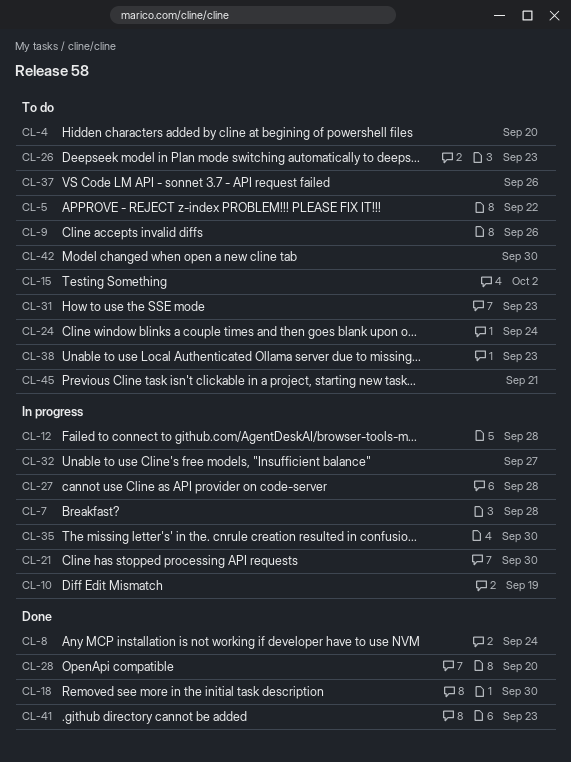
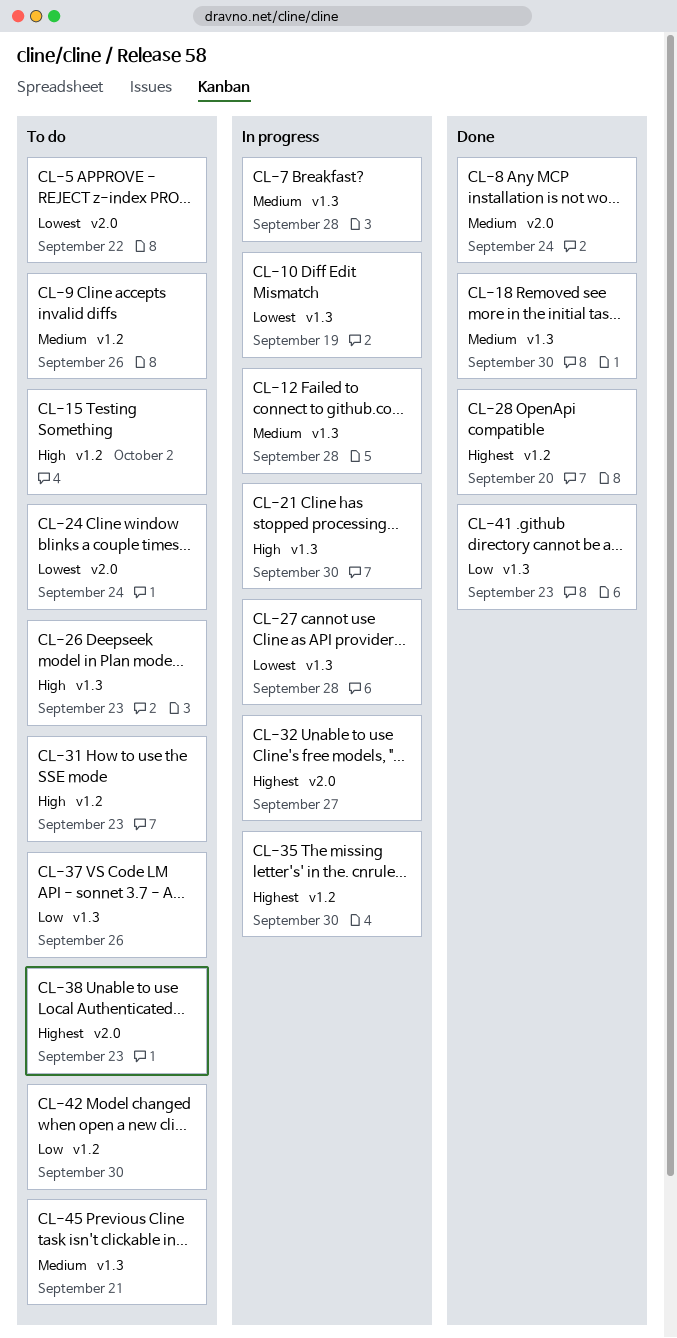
CL-4: present -> none

